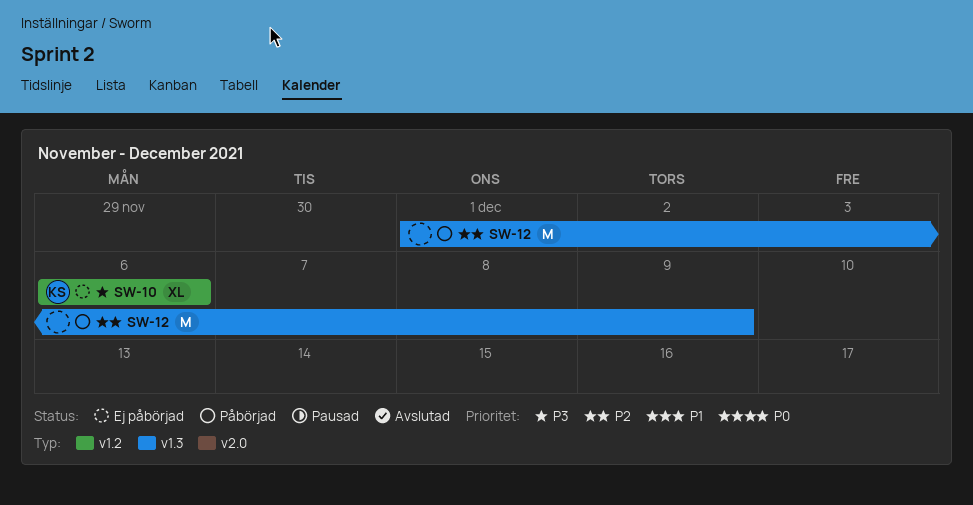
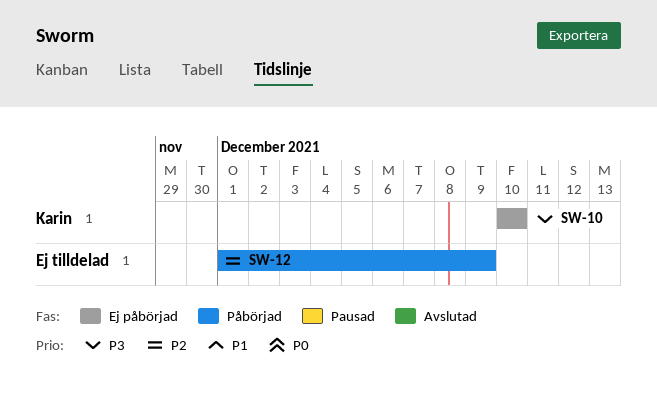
SW-10, start: Dec 6 -> Dec 10
SW-10, due: Dec 6 -> Dec 10

